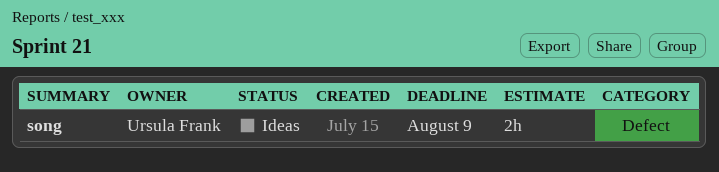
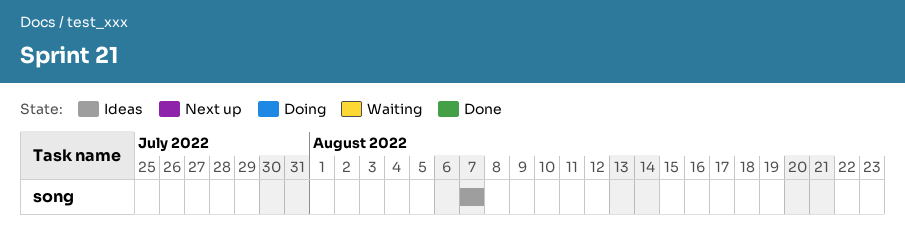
song, due: Aug 9 -> Aug 7

